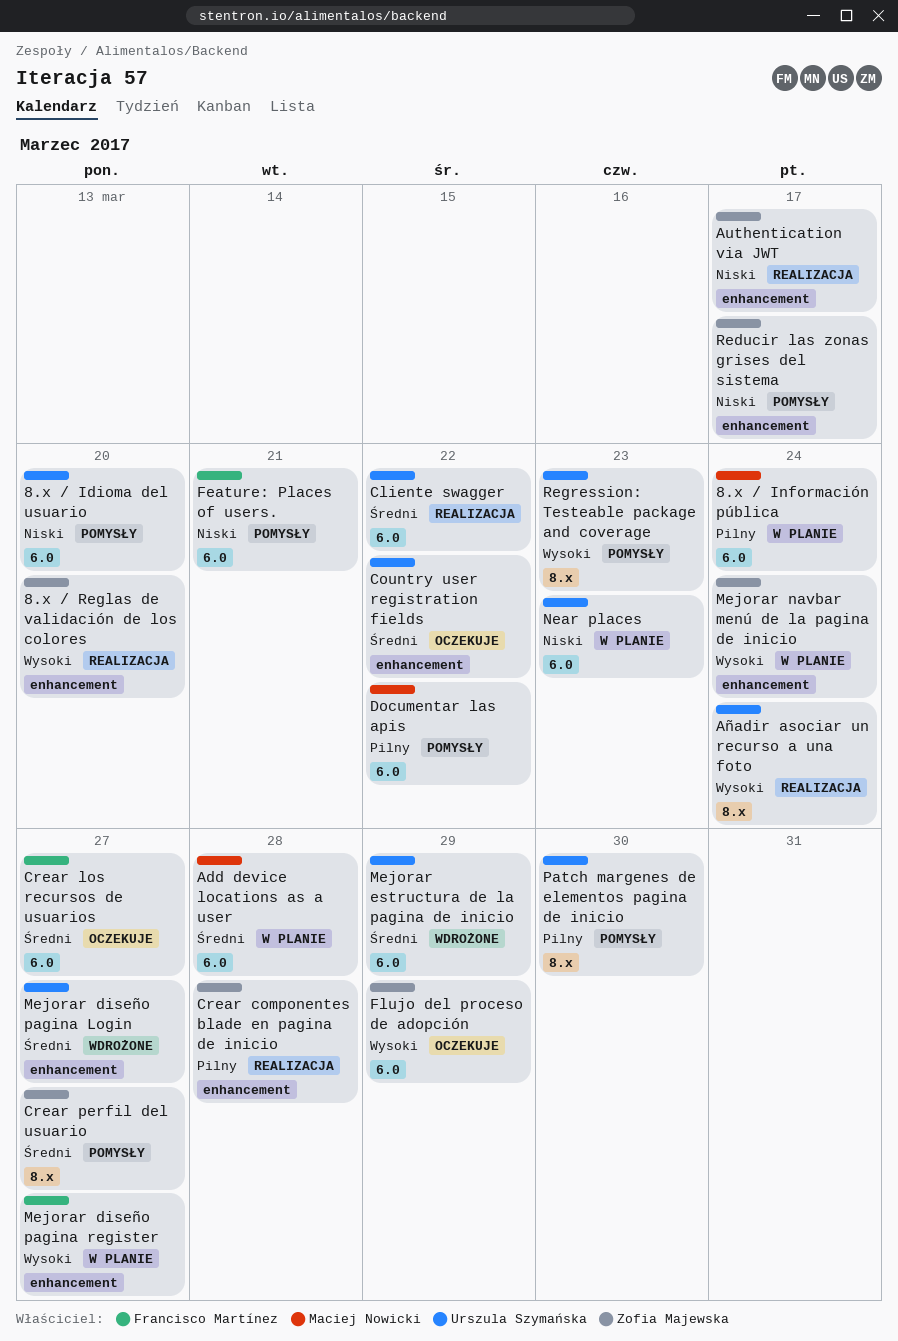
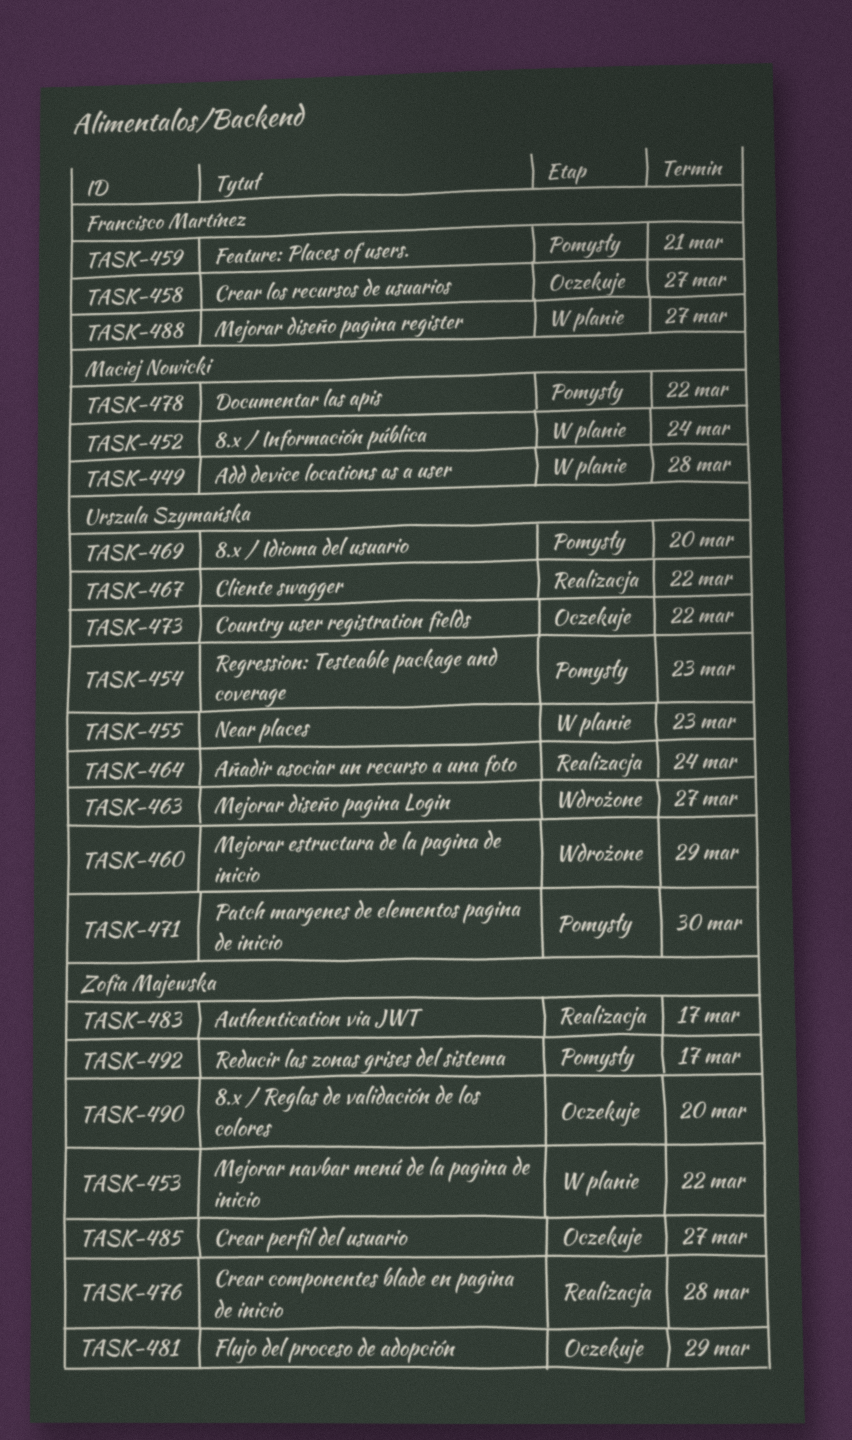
8.x / Reglas de validación de los colores, status: Realizacja -> Oczekuje
Crear perfil del usuario, status: Pomysły -> Oczekuje
Mejorar navbar menú de la pagina de inicio, due: Mar 24 -> Mar 22

